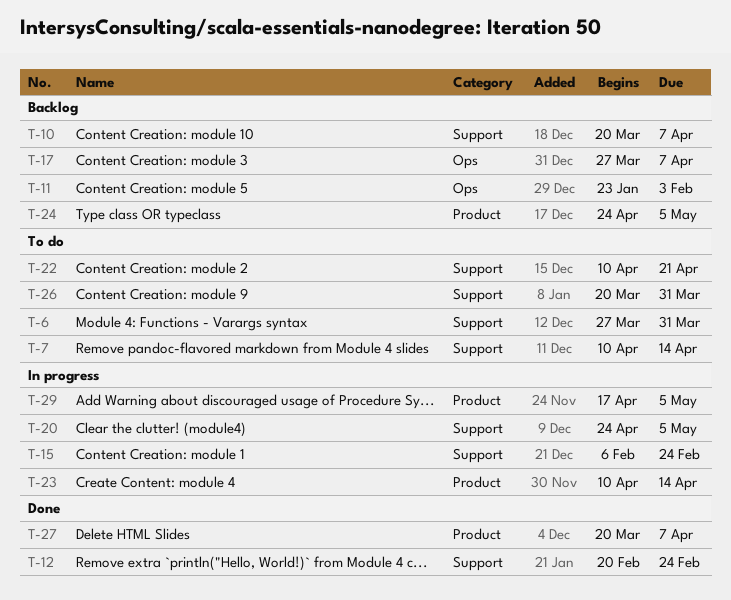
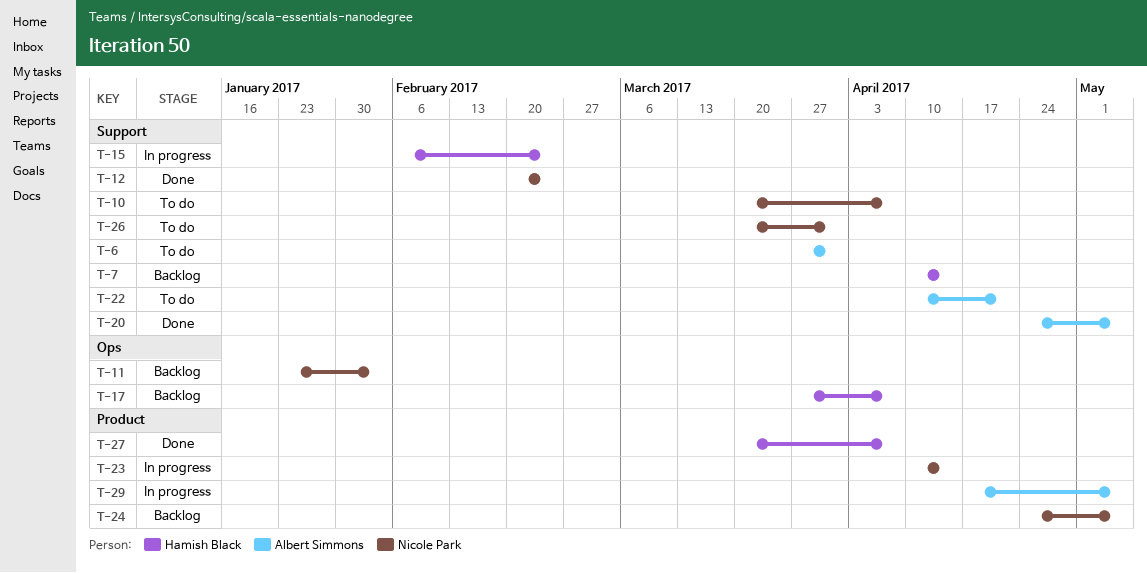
T-7, status: To do -> Backlog
T-10, status: Backlog -> To do
T-20, status: In progress -> Done

